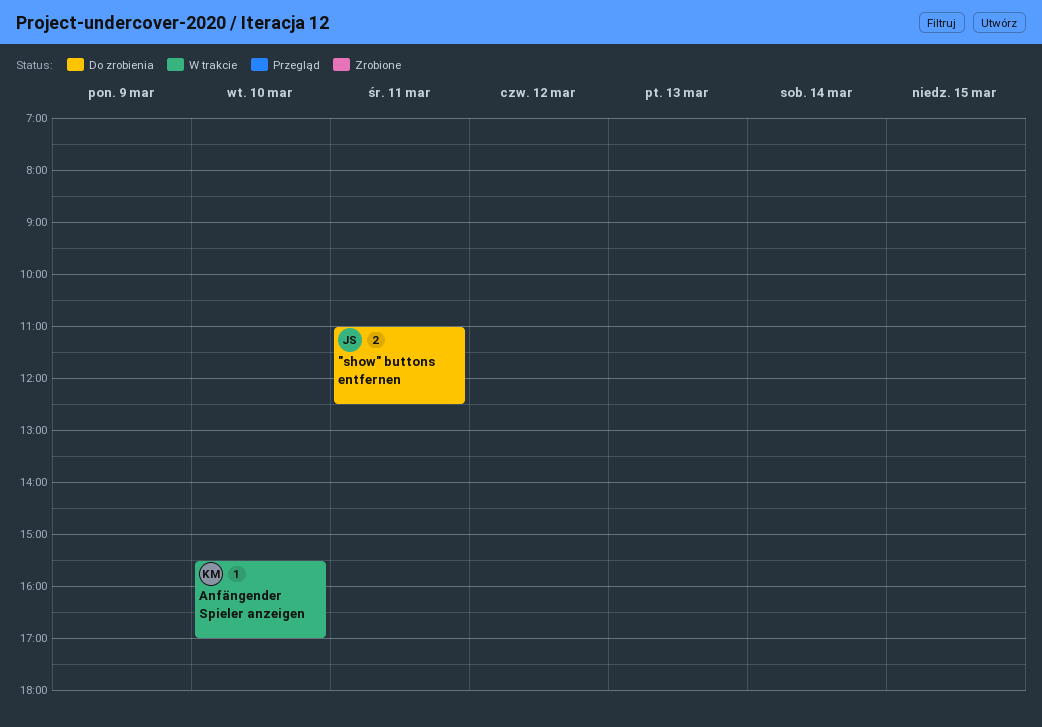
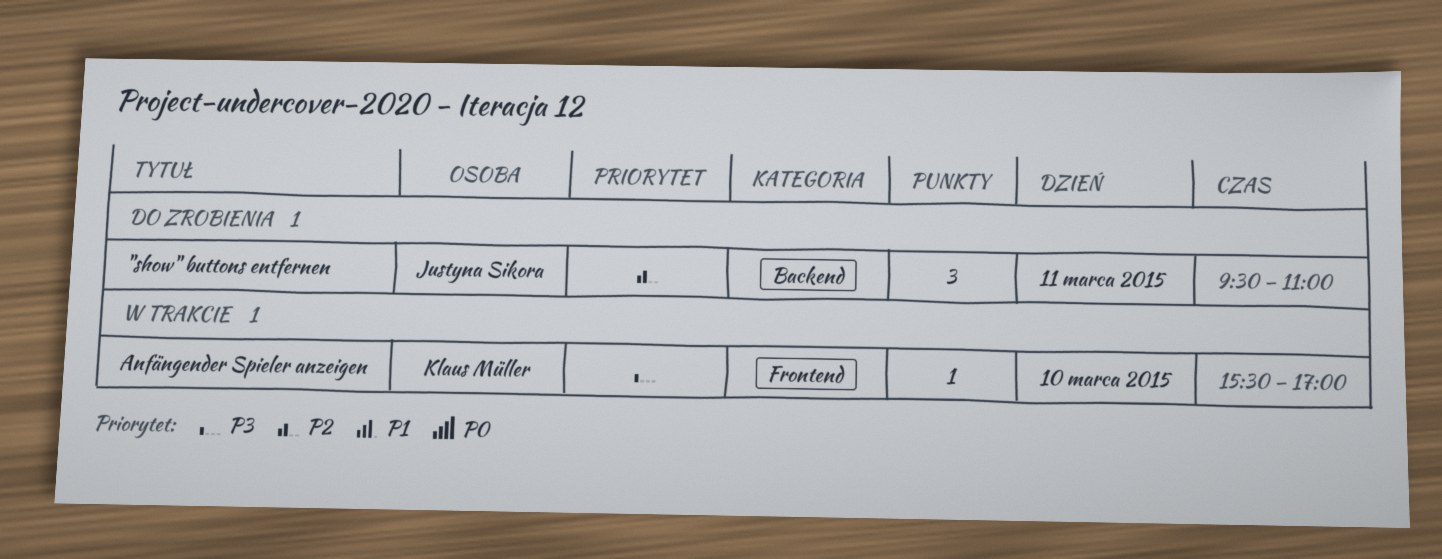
"show" buttons entfernen, estimate: 2 -> 3
"show" buttons entfernen, begins: 11:00 -> 09:30
"show" buttons entfernen, ends: 12:30 -> 11:00

